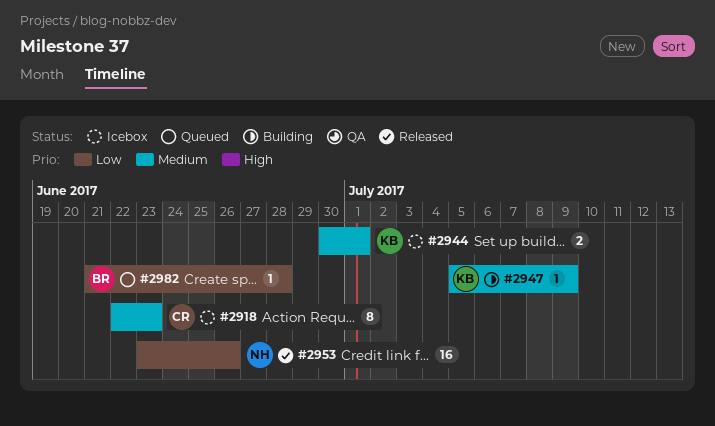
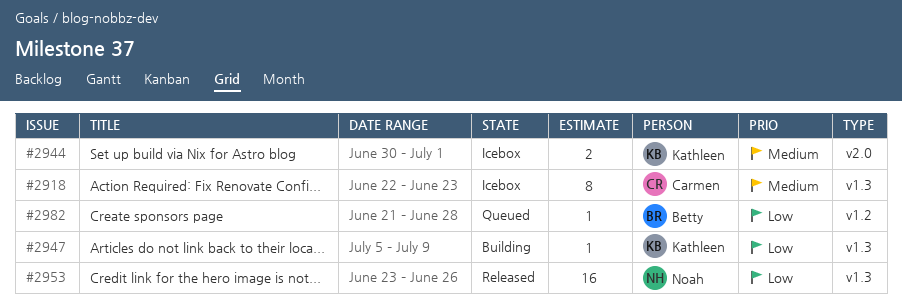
#2947, priority: Medium -> Low

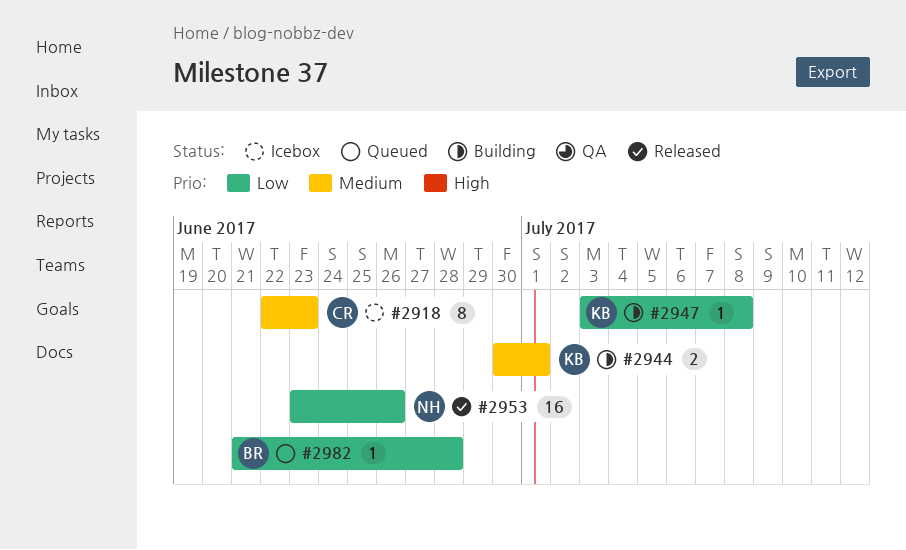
#2944, status: Icebox -> Building
#2947, start: Jul 5 -> Jul 3
#2947, due: Jul 9 -> Jul 8

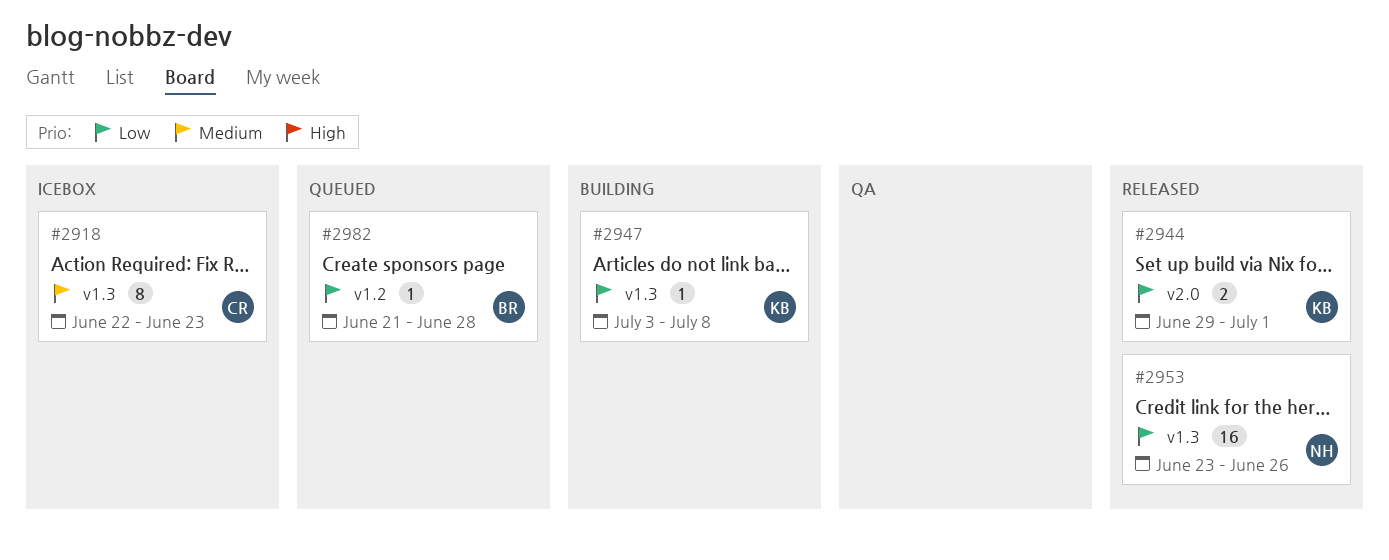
#2944, status: Building -> Released
#2944, priority: Medium -> Low
#2944, start: Jun 30 -> Jun 29

